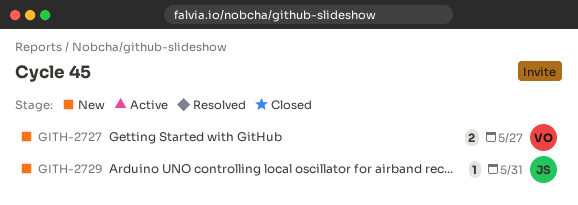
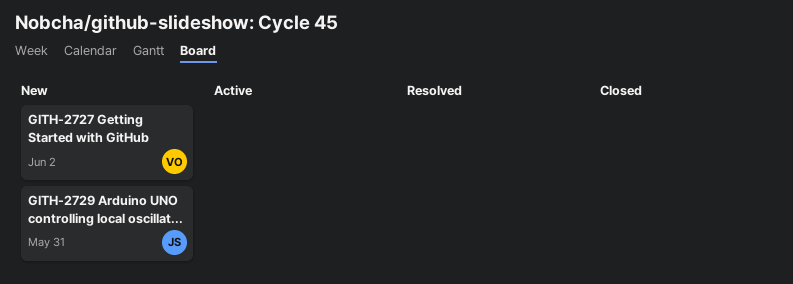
GITH-2727, due: May 27 -> Jun 2

